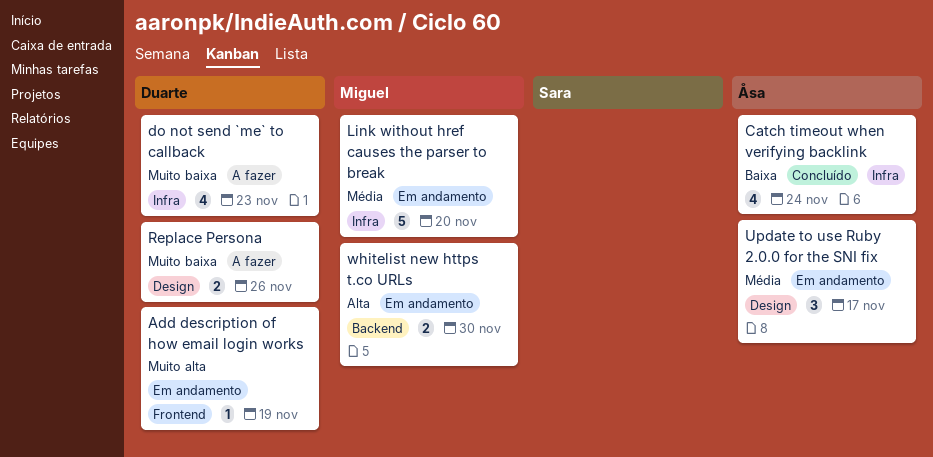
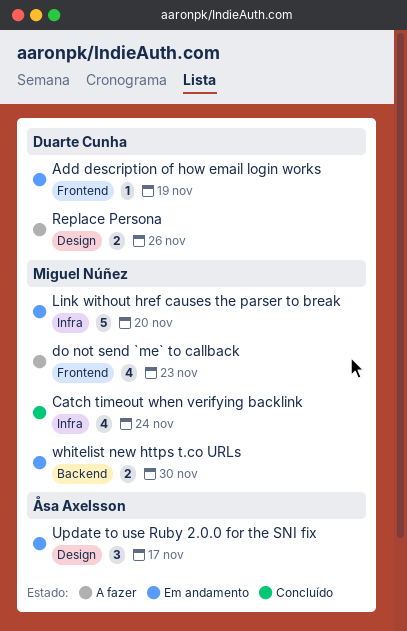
Catch timeout when verifying backlink, owner: Åsa Axelsson -> Miguel Núñez
do not send `me` to callback, owner: Duarte Cunha -> Miguel Núñez
do not send `me` to callback, label: Infra -> Frontend

